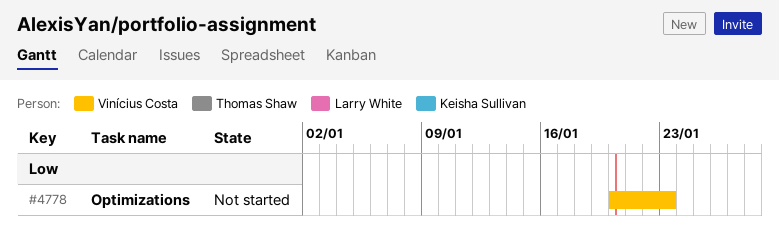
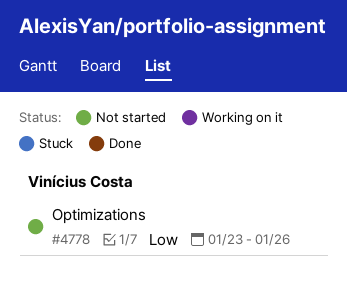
#4778, start: Jan 20 -> Jan 23
#4778, due: Jan 23 -> Jan 26

